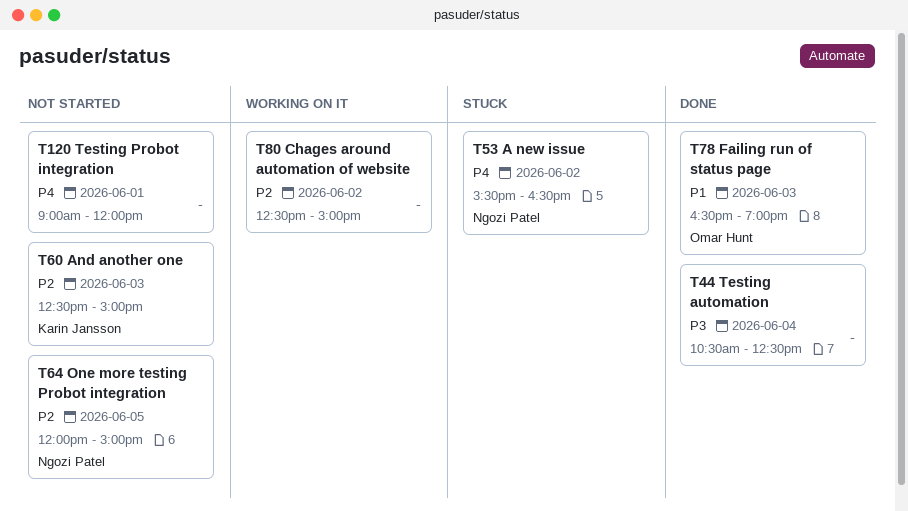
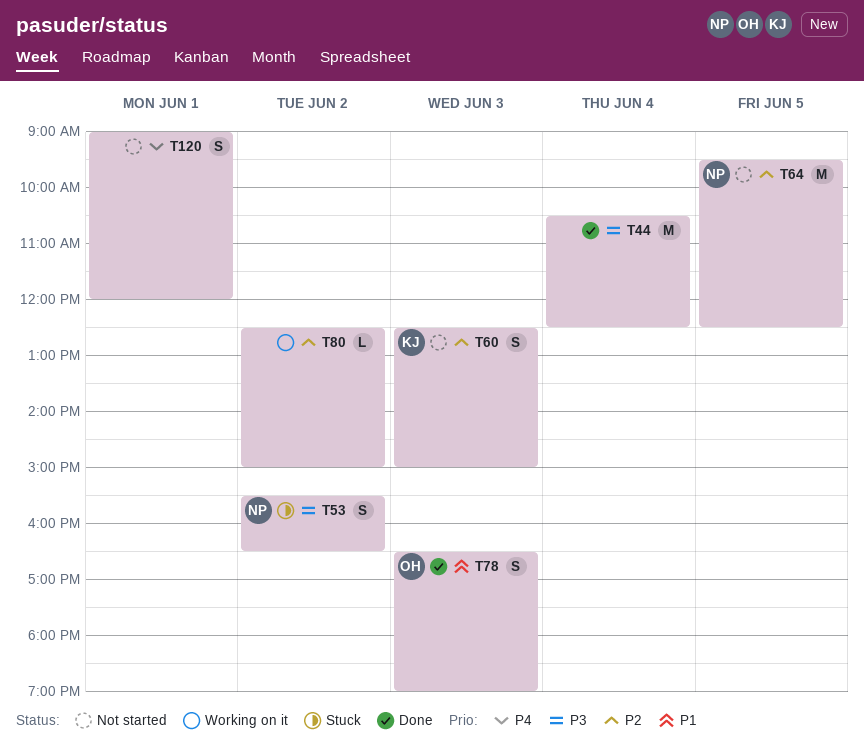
T53, priority: P4 -> P3
T64, begins: 12:00 -> 09:30
T64, ends: 15:00 -> 12:30

